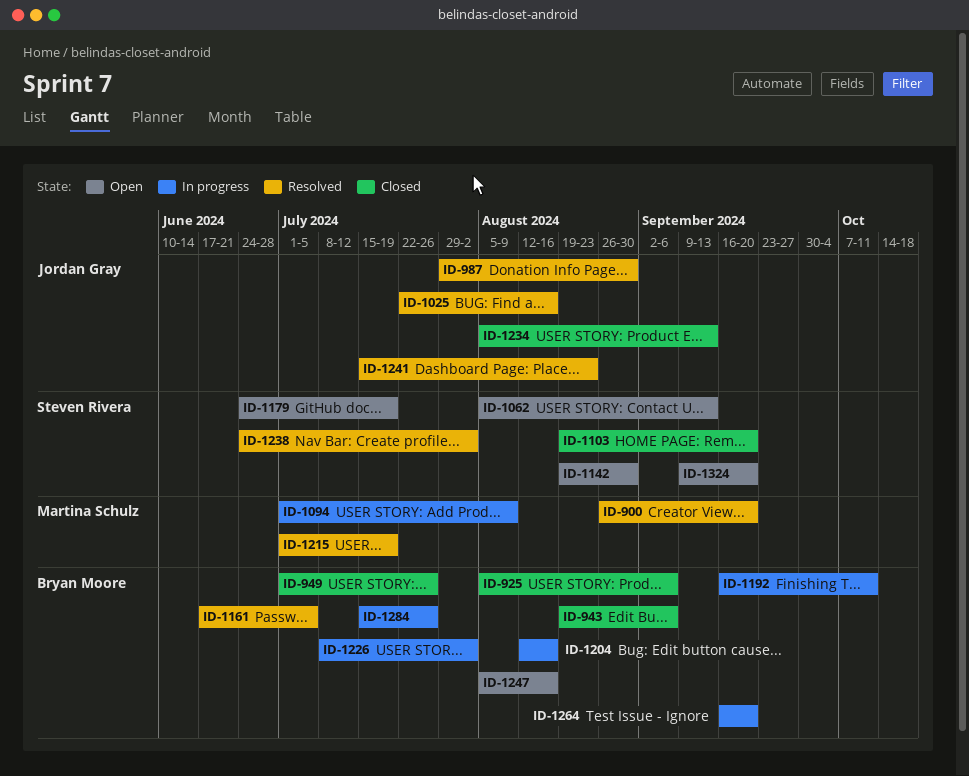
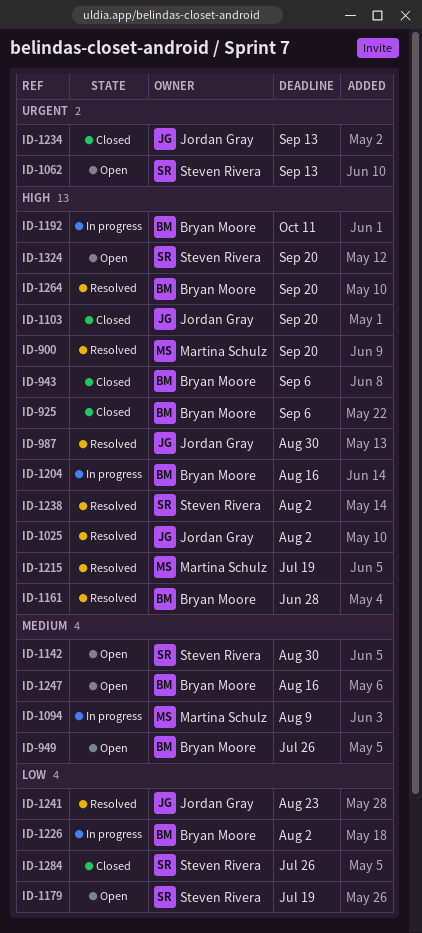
ID-949, status: Closed -> Open
ID-1025, due: Aug 16 -> Aug 2
ID-1103, owner: Steven Rivera -> Jordan Gray
ID-1161, due: Jul 5 -> Jun 28
ID-1264, status: In progress -> Resolved
ID-1284, status: In progress -> Closed
ID-1284, owner: Bryan Moore -> Steven Rivera

